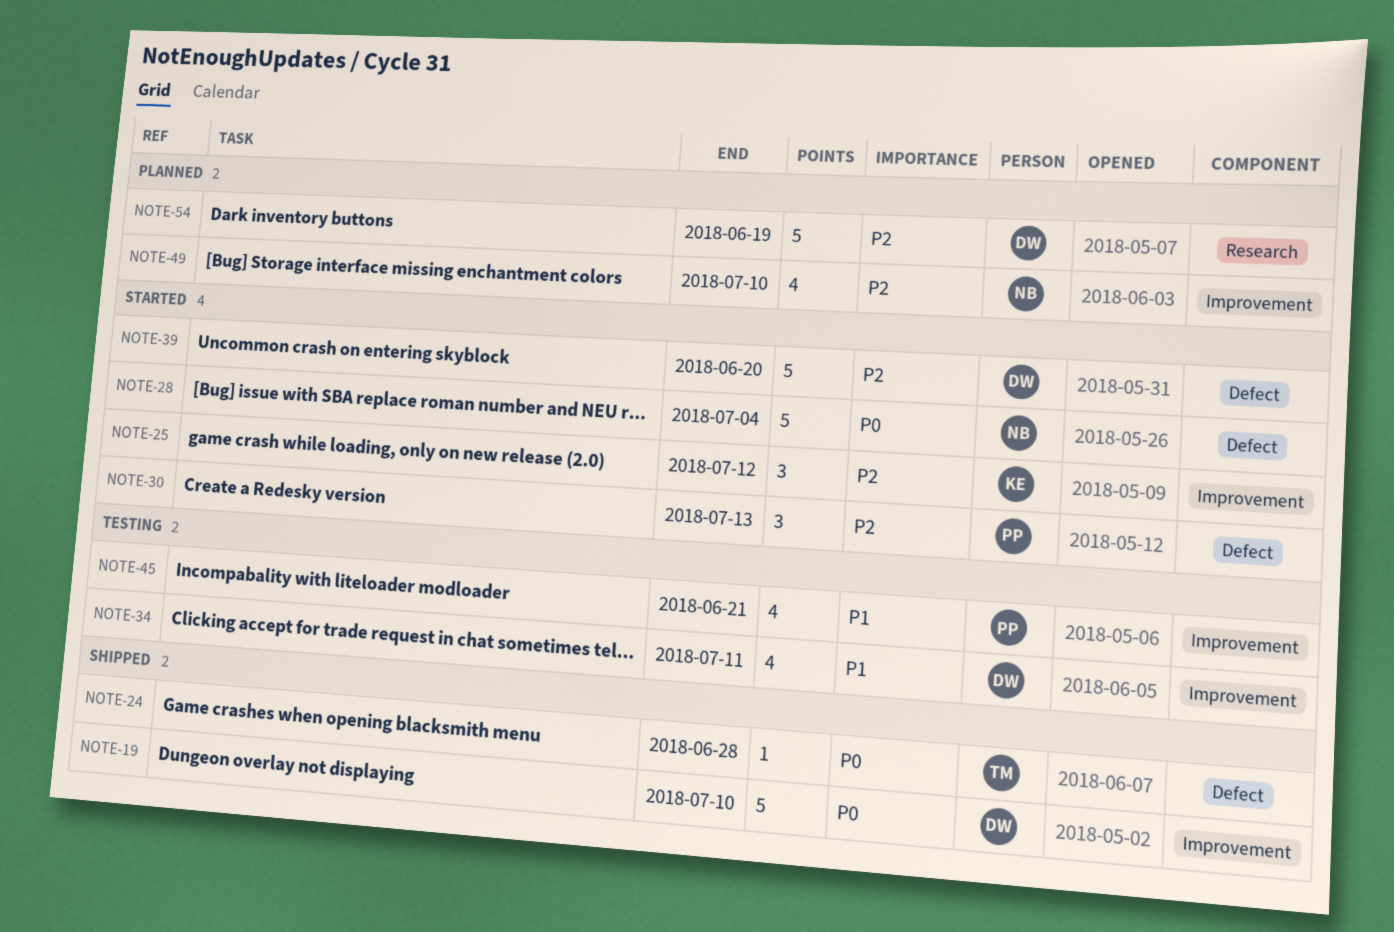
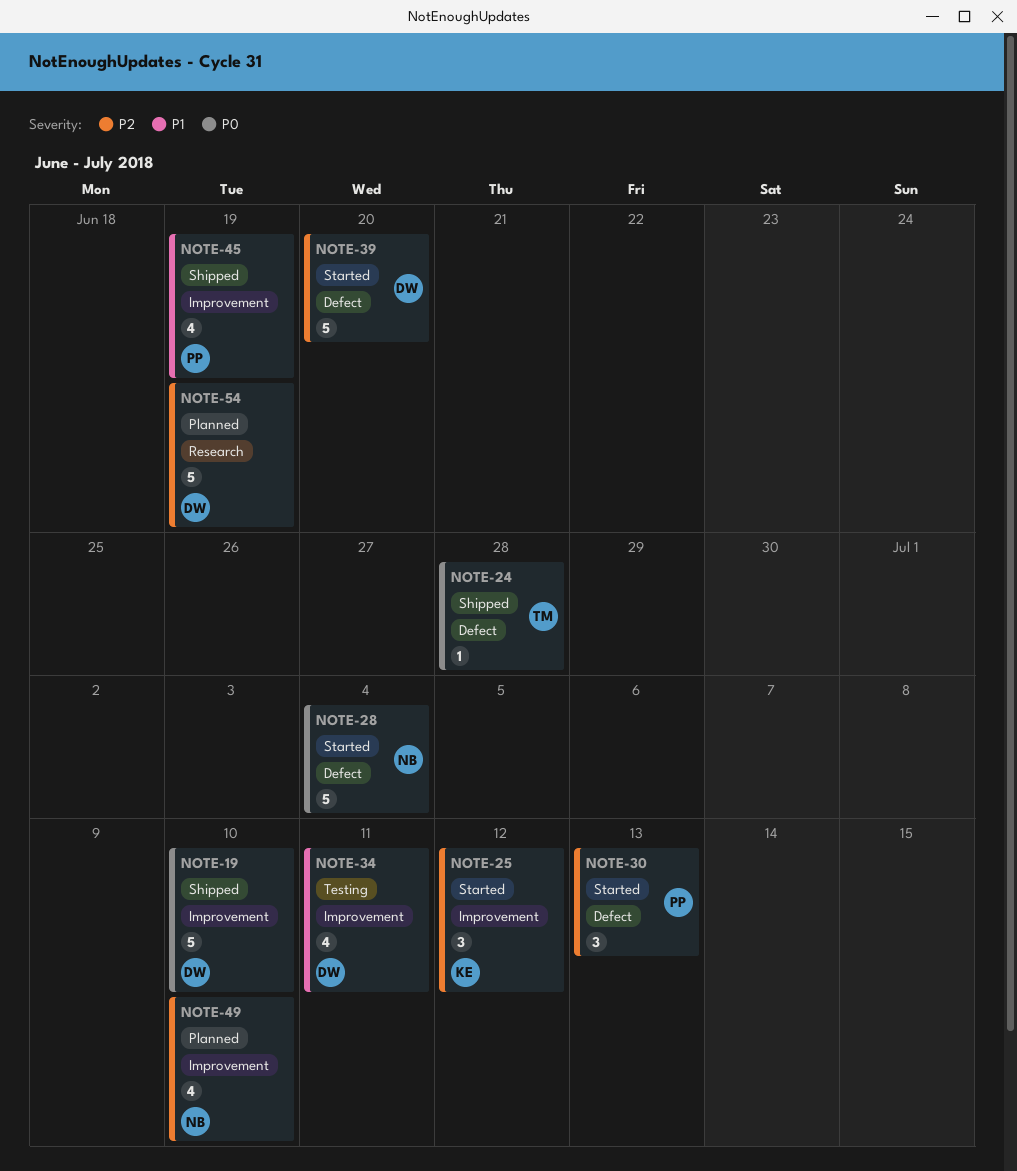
NOTE-45, status: Testing -> Shipped
NOTE-45, due: Jun 21 -> Jun 19

